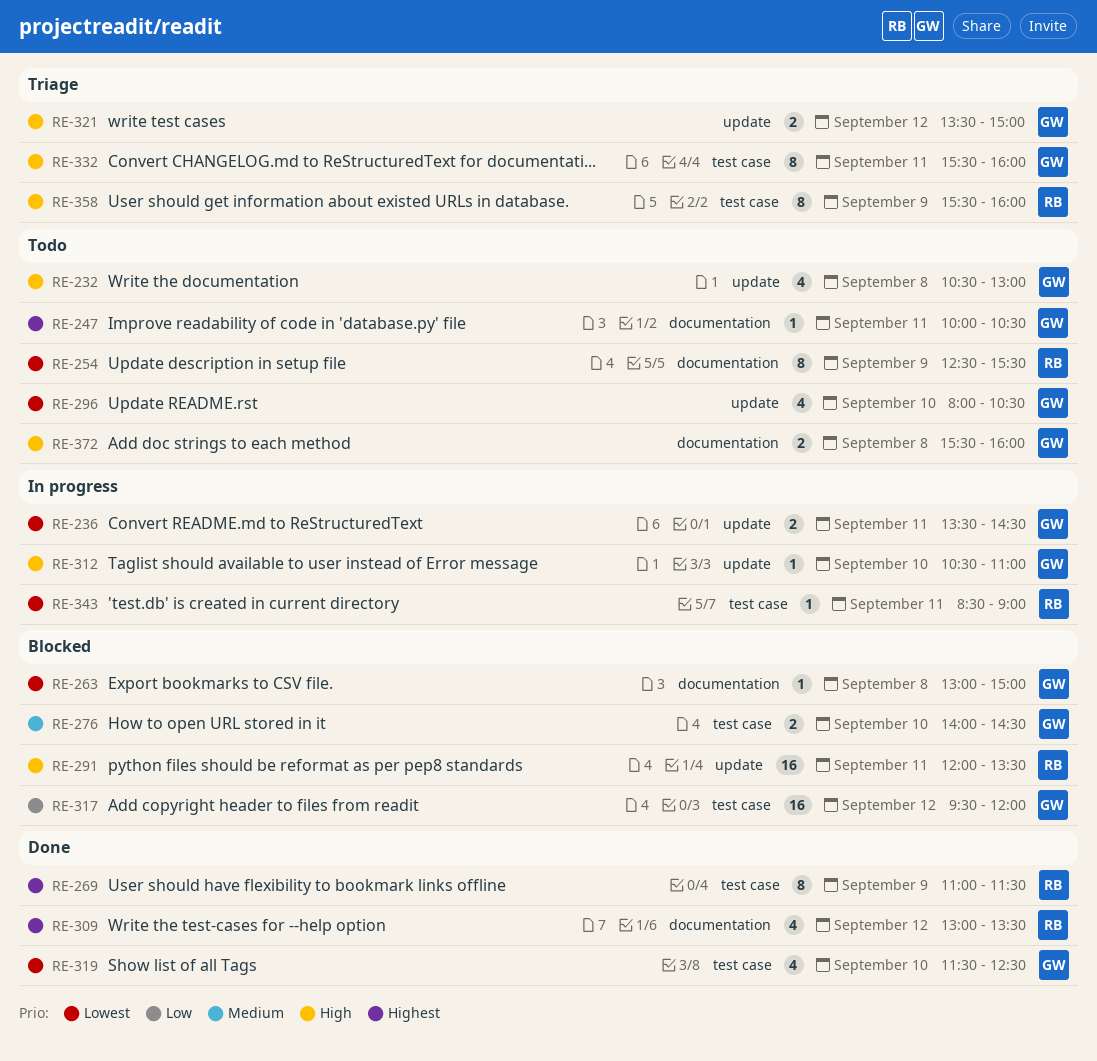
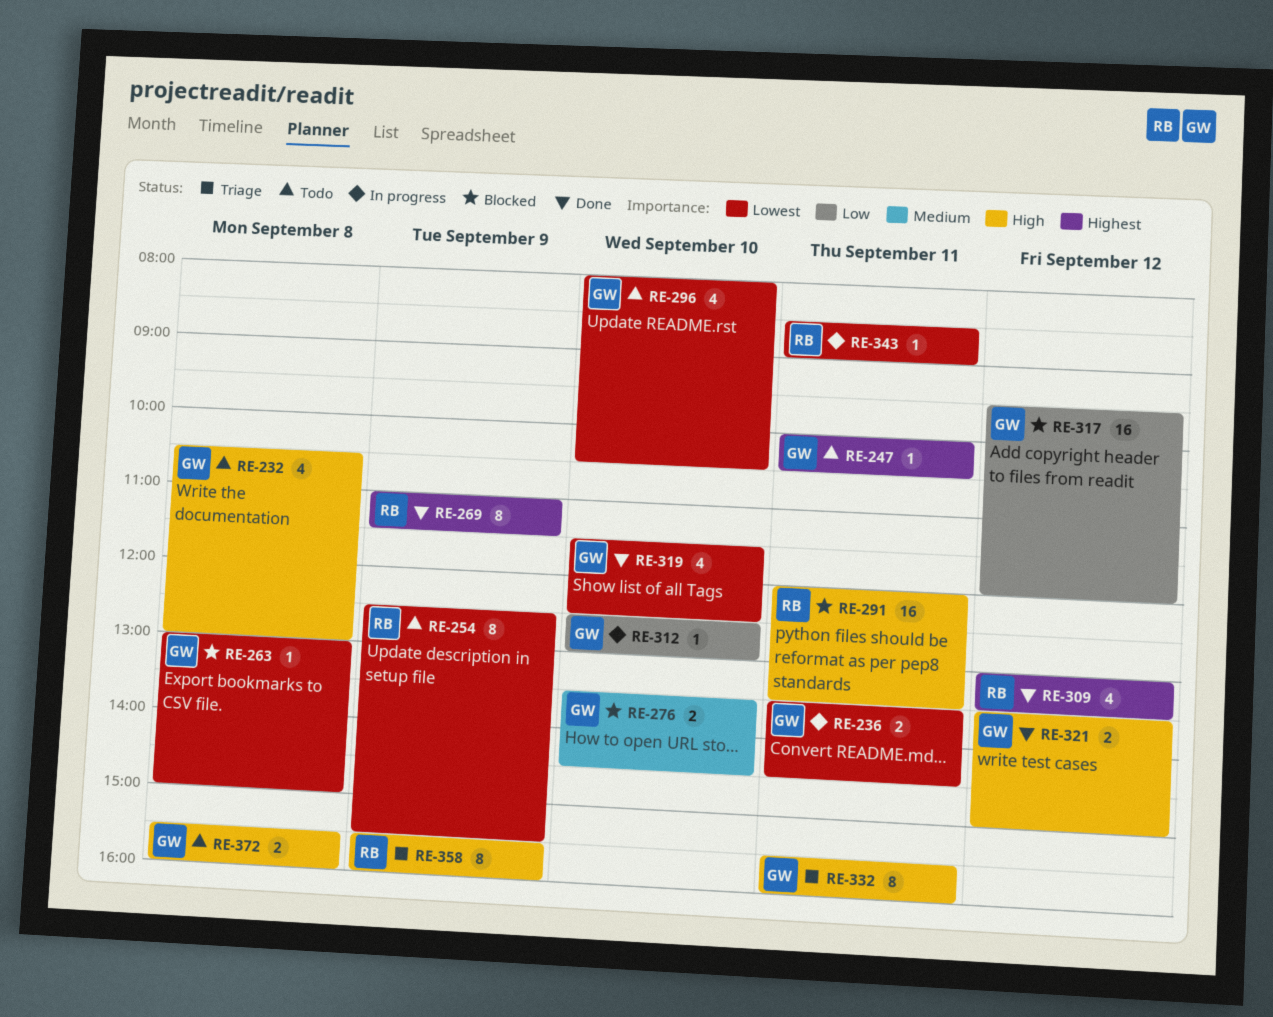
RE-276, begins: 14:00 -> 13:30
RE-312, priority: High -> Low
RE-312, begins: 10:30 -> 12:30
RE-312, ends: 11:00 -> 13:00
RE-321, status: Triage -> Done

